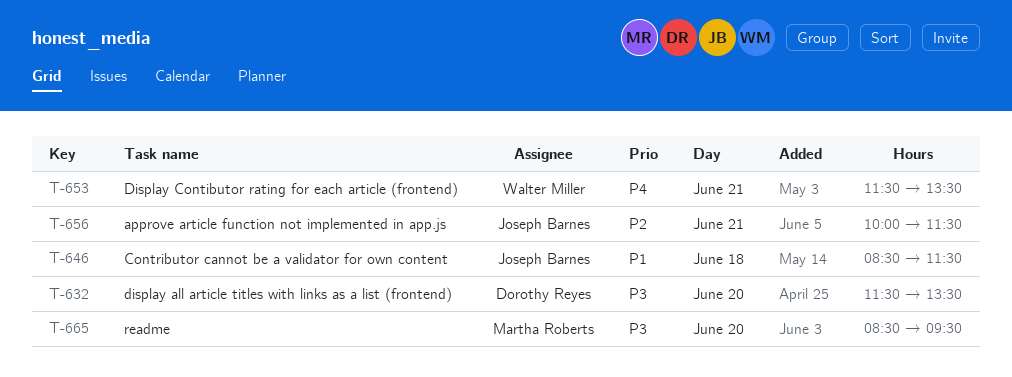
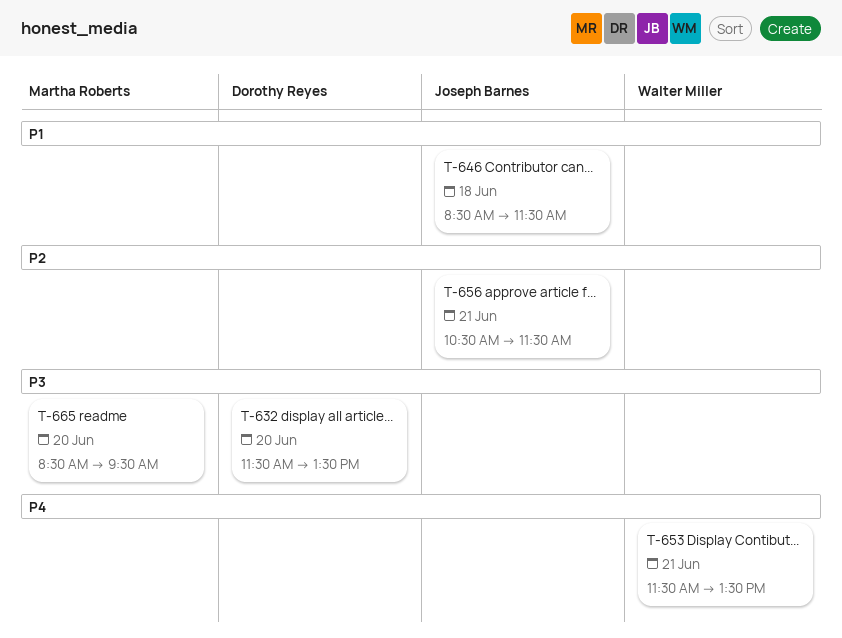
T-656, begins: 10:00 -> 10:30

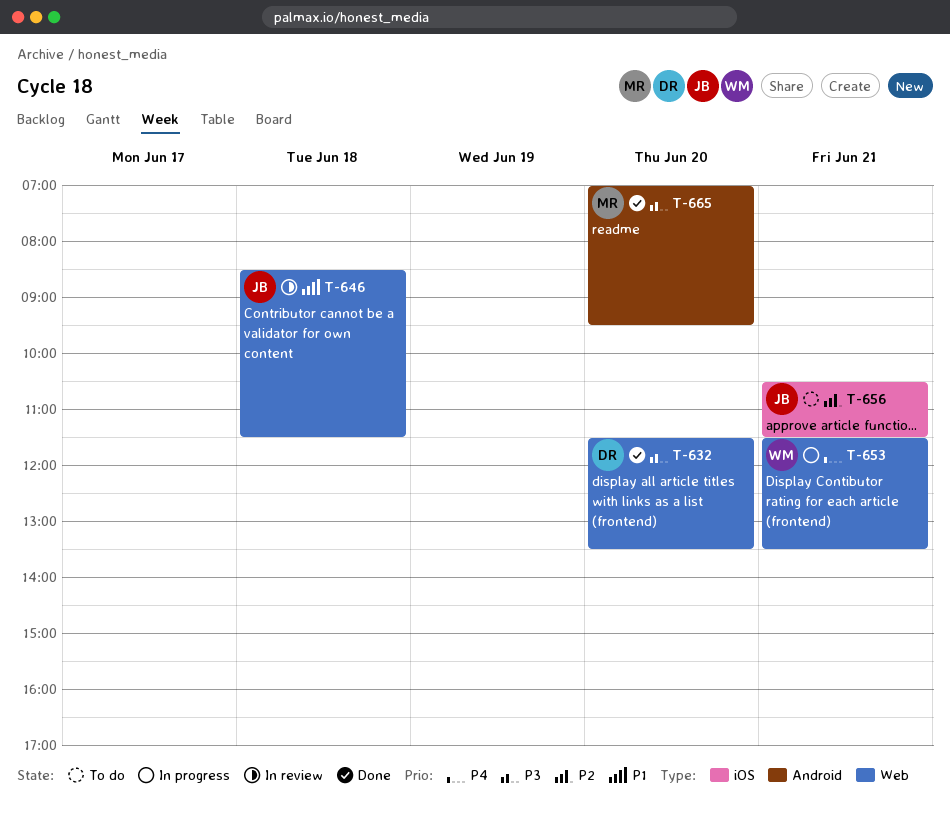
T-665, begins: 08:30 -> 07:00

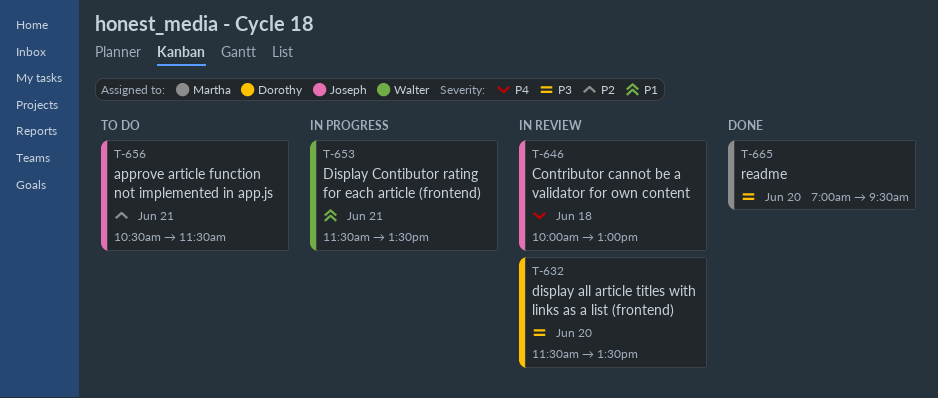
T-632, status: Done -> In review
T-646, priority: P1 -> P4
T-646, begins: 08:30 -> 10:00
T-646, ends: 11:30 -> 13:00
T-653, priority: P4 -> P1

